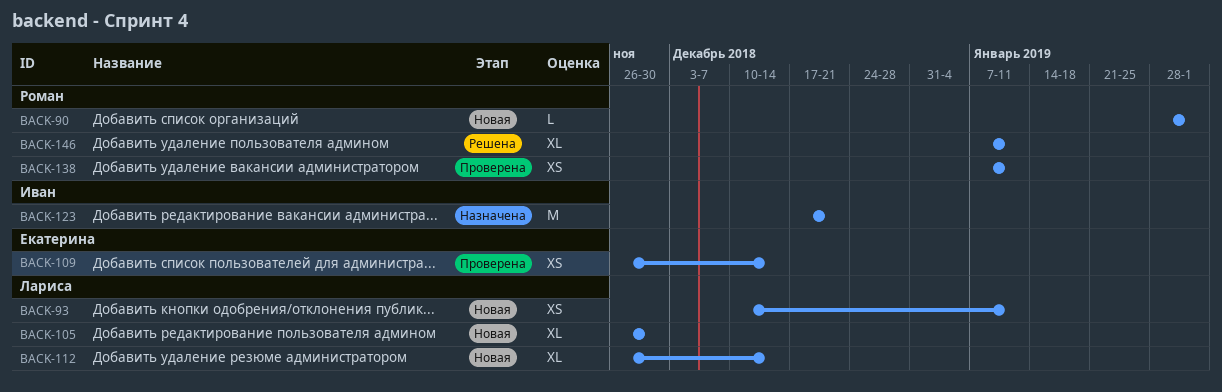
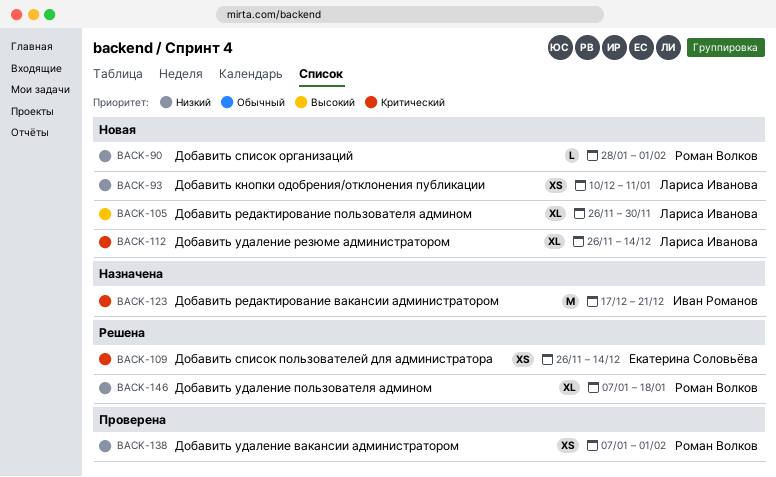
BACK-109, status: Проверена -> Решена
BACK-138, due: Jan 11 -> Feb 1
BACK-146, due: Jan 11 -> Jan 18

